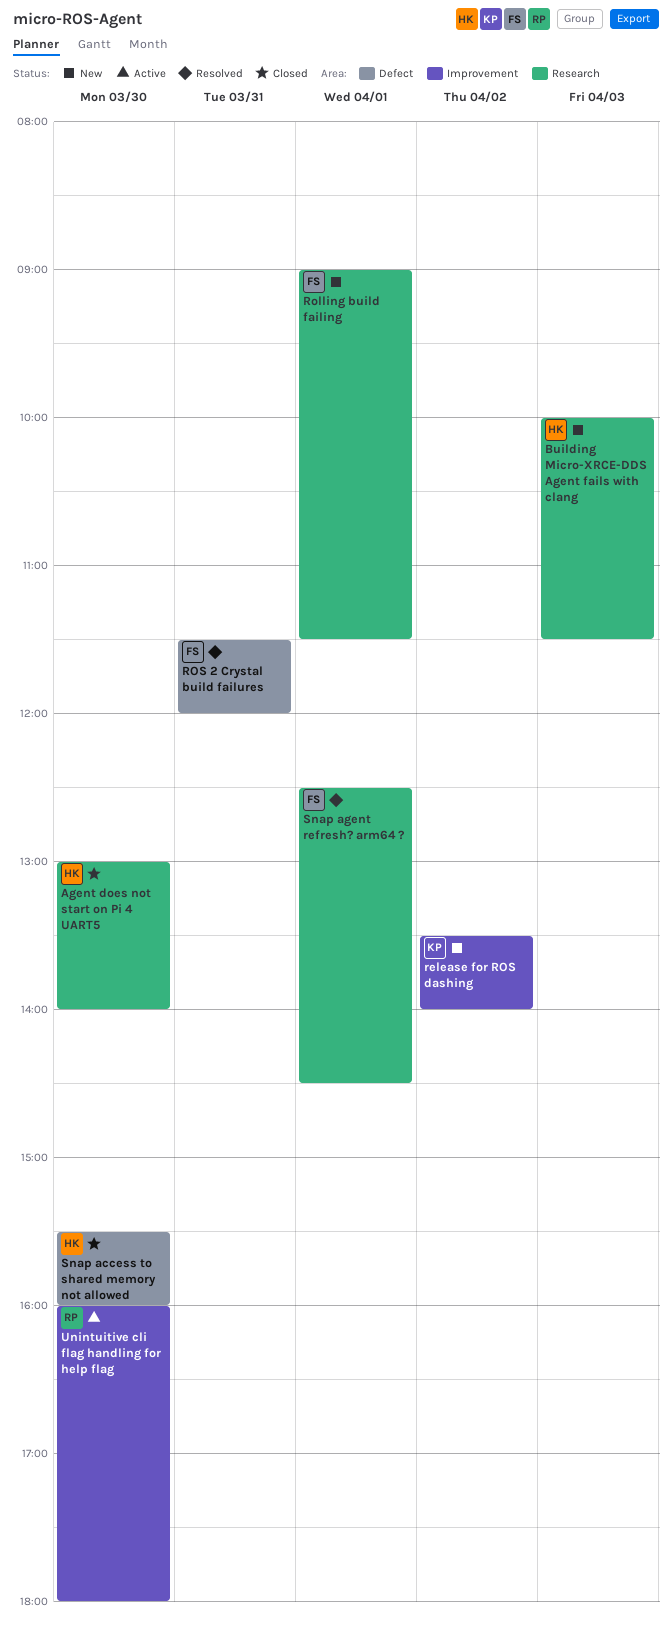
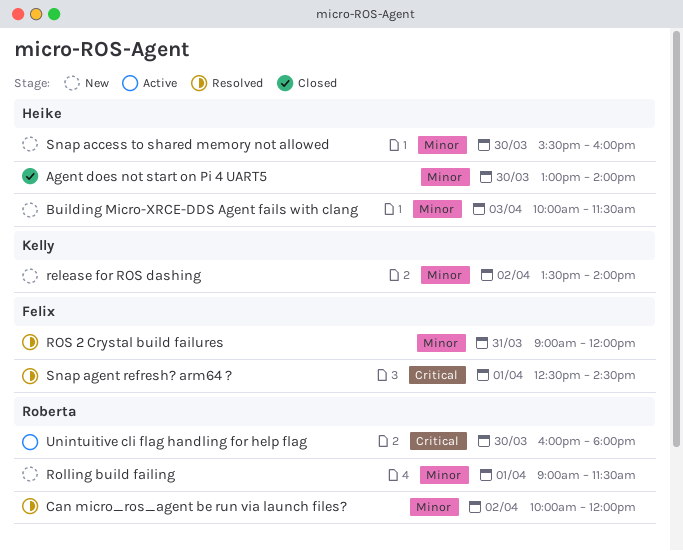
Can micro_ros_agent be run via launch files?: none -> present
Rolling build failing, owner: Felix -> Roberta
ROS 2 Crystal build failures, begins: 11:30 -> 09:00
Snap access to shared memory not allowed, status: Closed -> New

